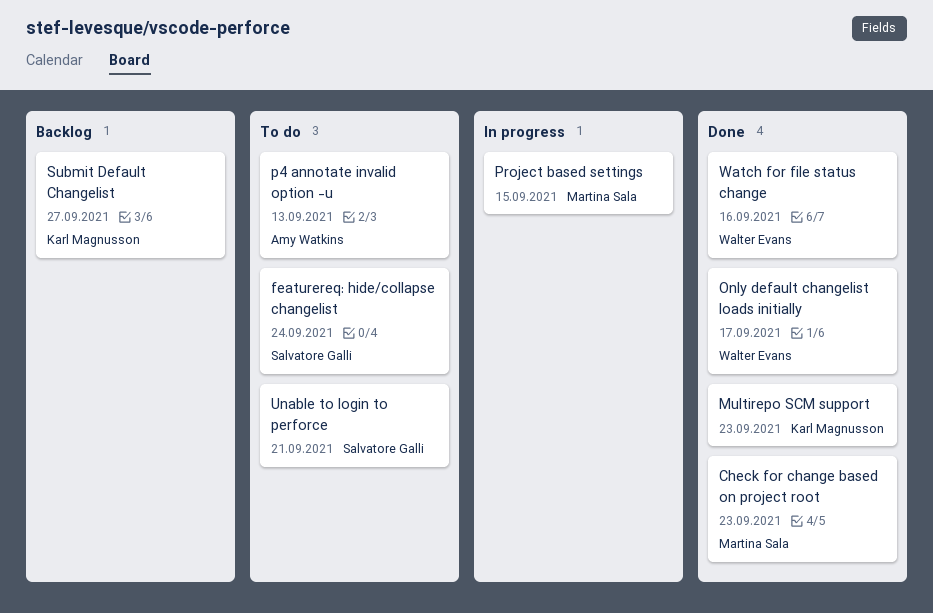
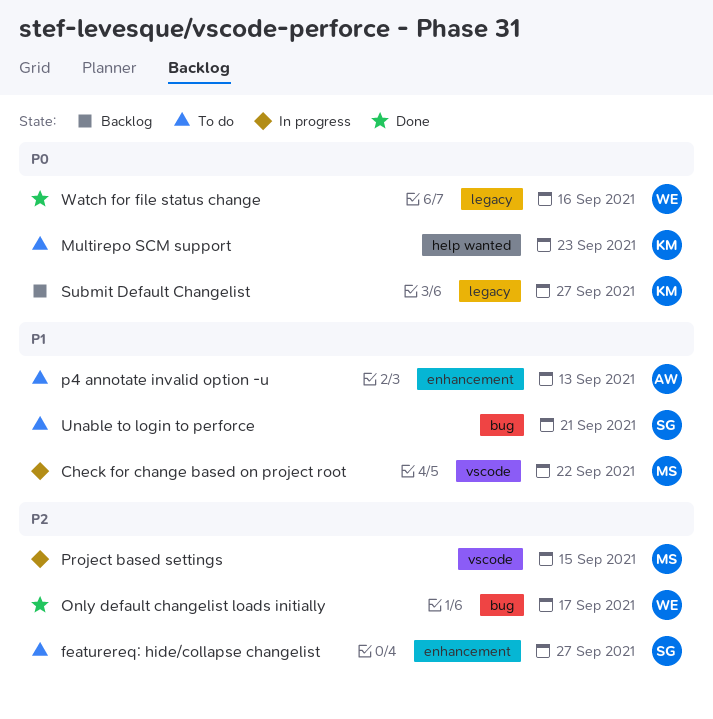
Check for change based on project root, status: Done -> In progress
Check for change based on project root, due: Sep 23 -> Sep 22
featurereq: hide/collapse changelist, due: Sep 24 -> Sep 27
Multirepo SCM support, status: Done -> To do

